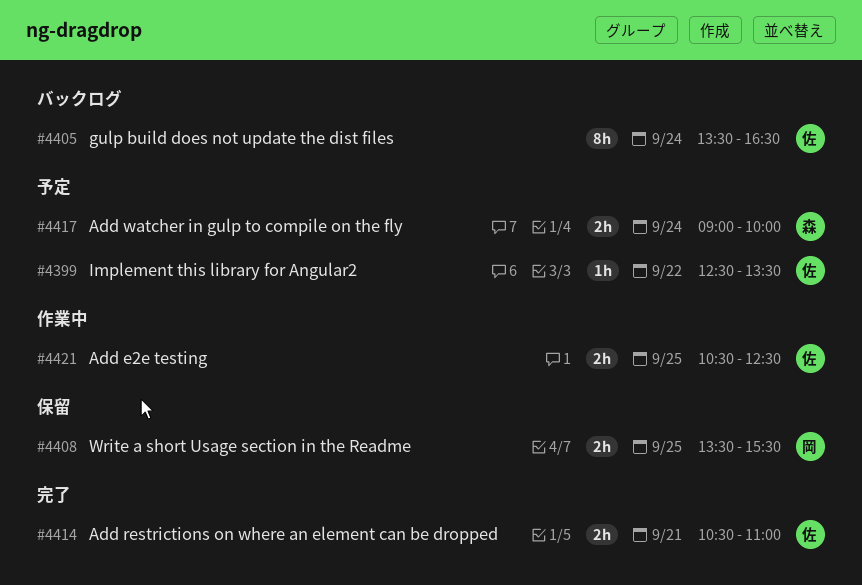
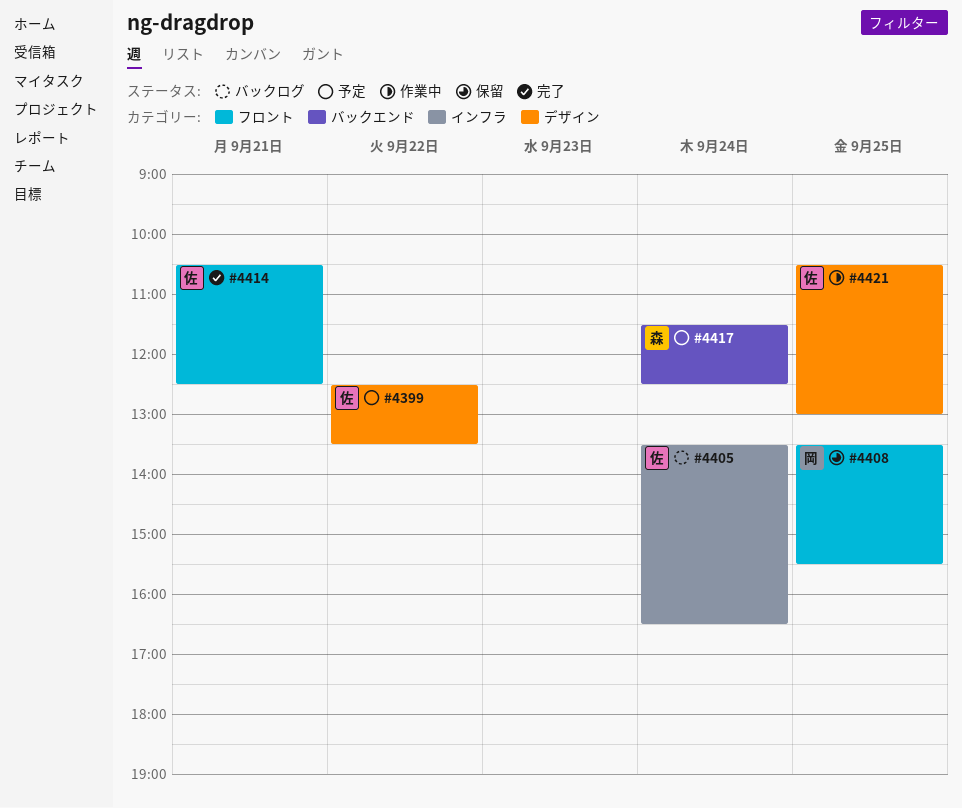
#4414, ends: 11:00 -> 12:30
#4417, begins: 09:00 -> 11:30
#4417, ends: 10:00 -> 12:30
#4421, ends: 12:30 -> 13:00

